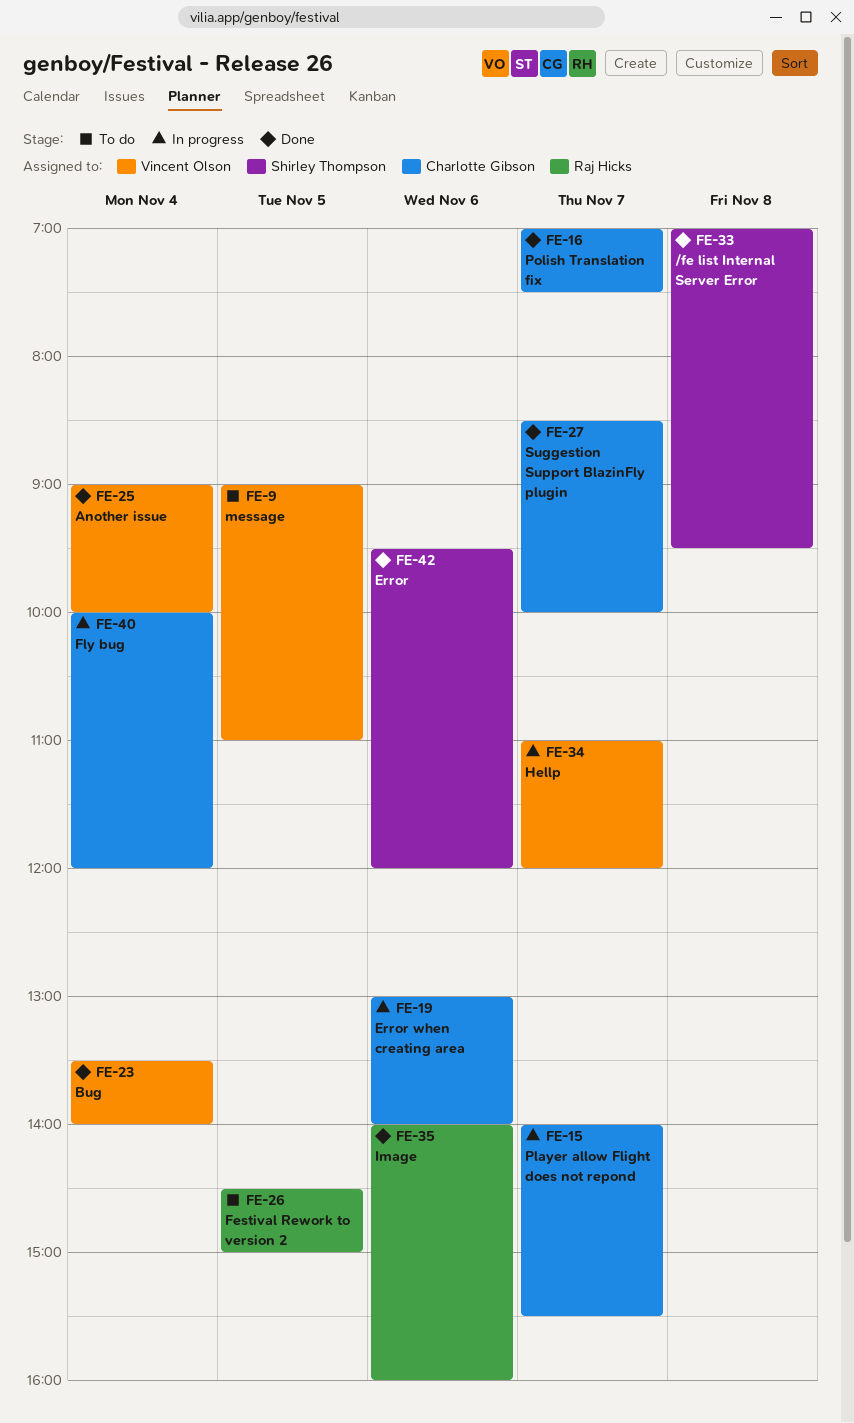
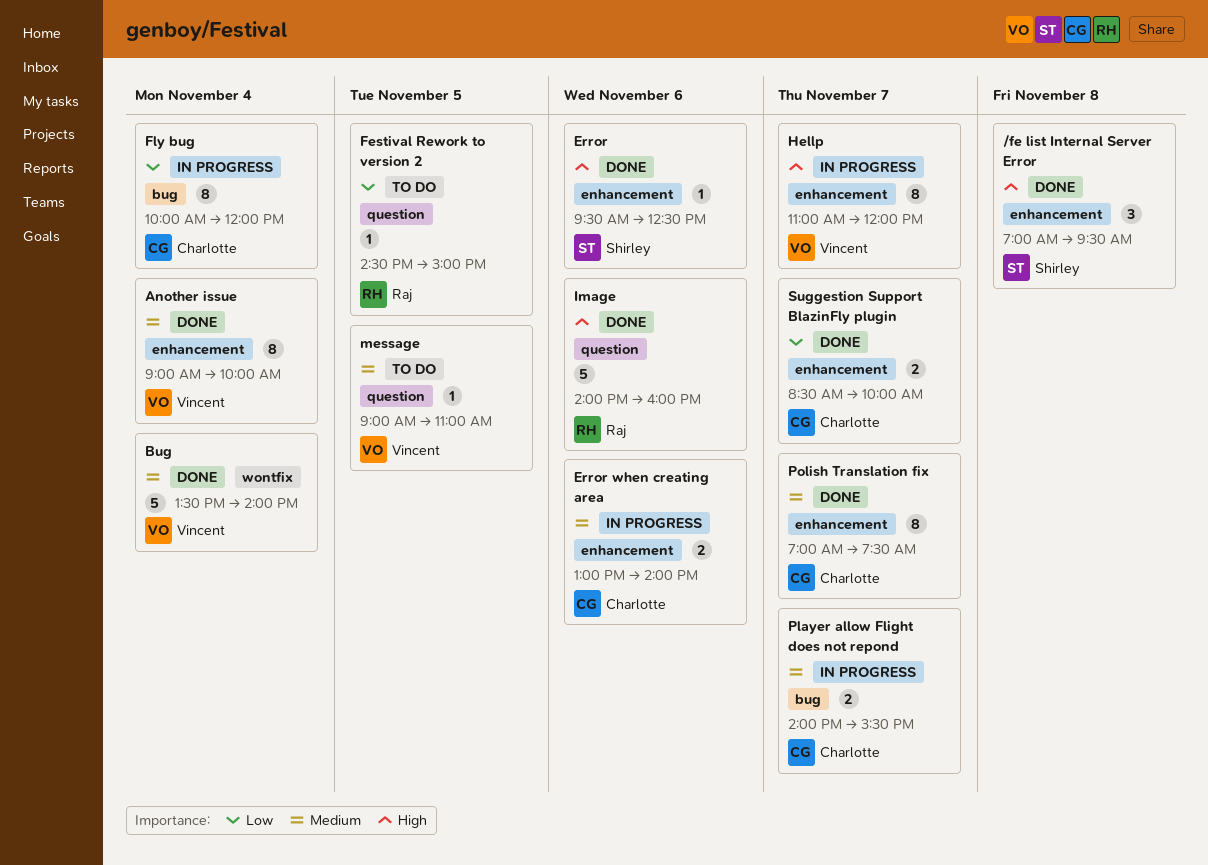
Error, ends: 12:00 -> 12:30

